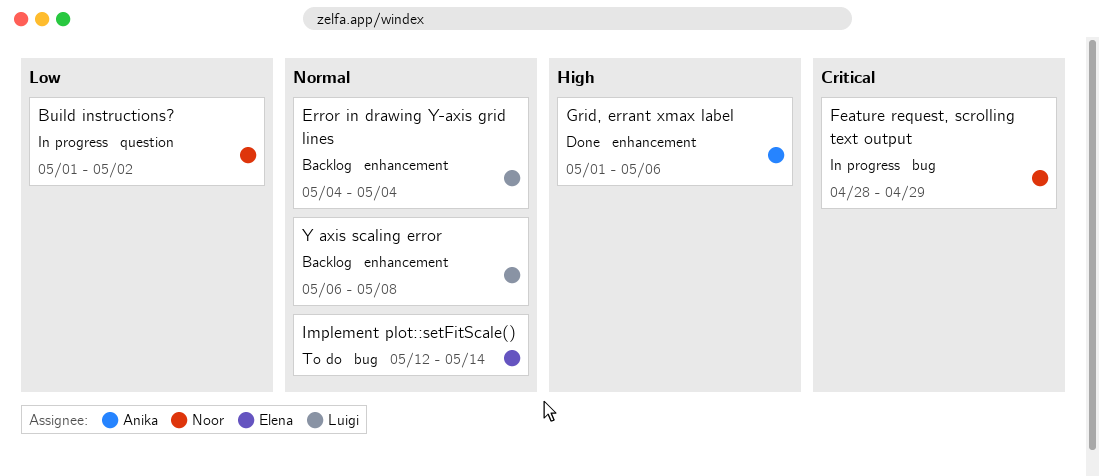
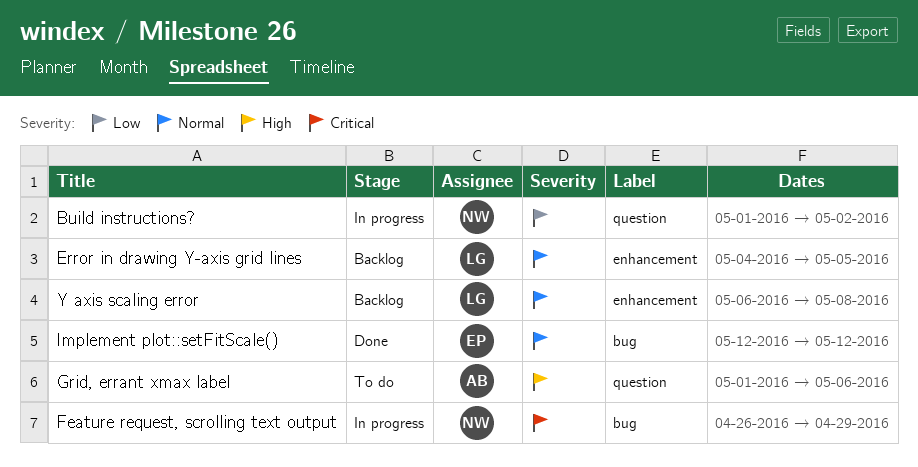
Error in drawing Y-axis grid lines, due: May 4 -> May 5
Feature request, scrolling text output, start: Apr 28 -> Apr 26
Grid, errant xmax label, status: Done -> To do
Grid, errant xmax label, label: enhancement -> question
Implement plot::setFitScale(), status: To do -> Done
Implement plot::setFitScale(), due: May 14 -> May 12

